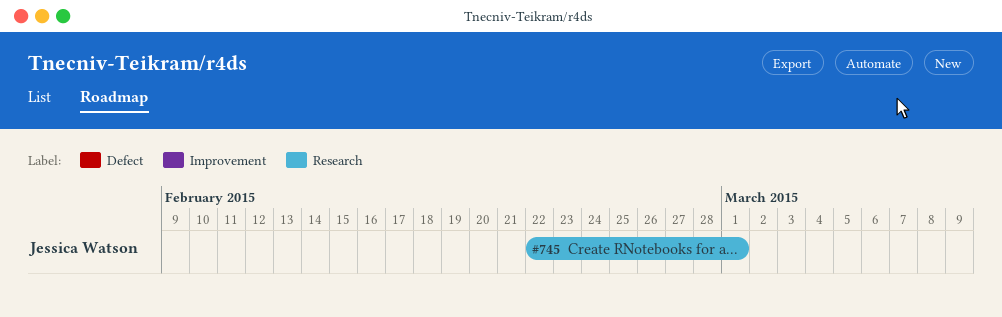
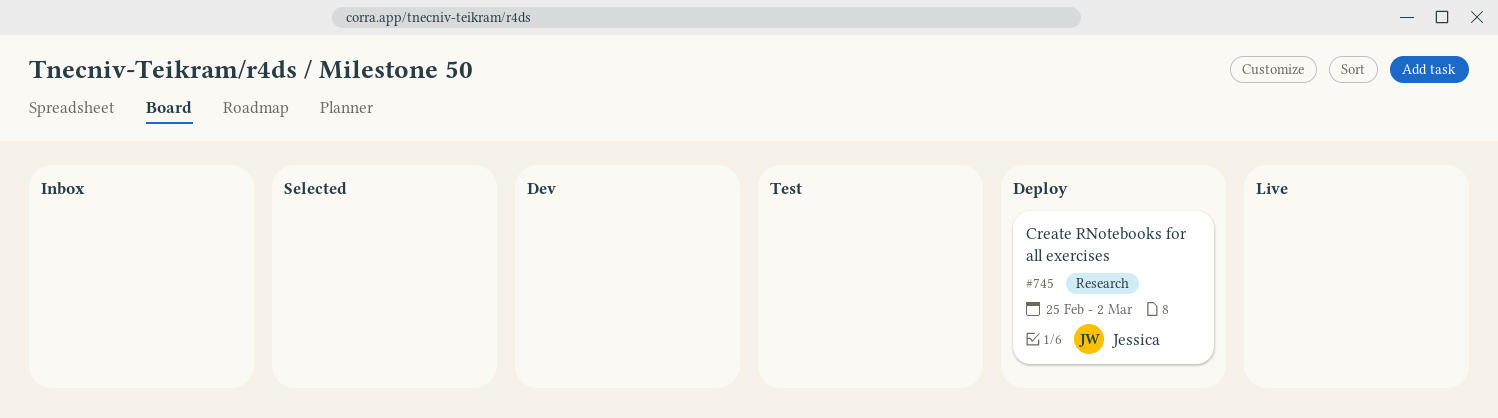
#745, start: Feb 22 -> Feb 25
#745, due: Mar 1 -> Mar 2

